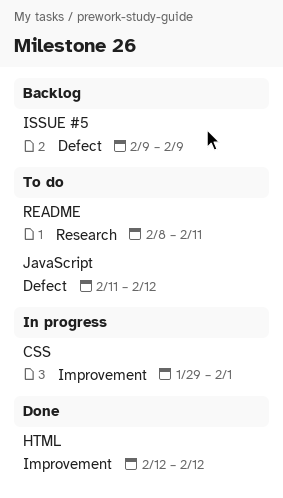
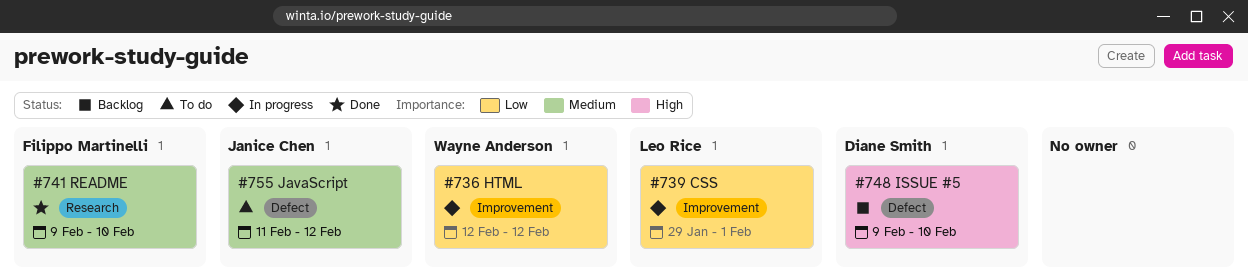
HTML, status: Done -> In progress
ISSUE #5, due: Feb 9 -> Feb 10
README, status: To do -> Done
README, start: Feb 8 -> Feb 9
README, due: Feb 11 -> Feb 10

